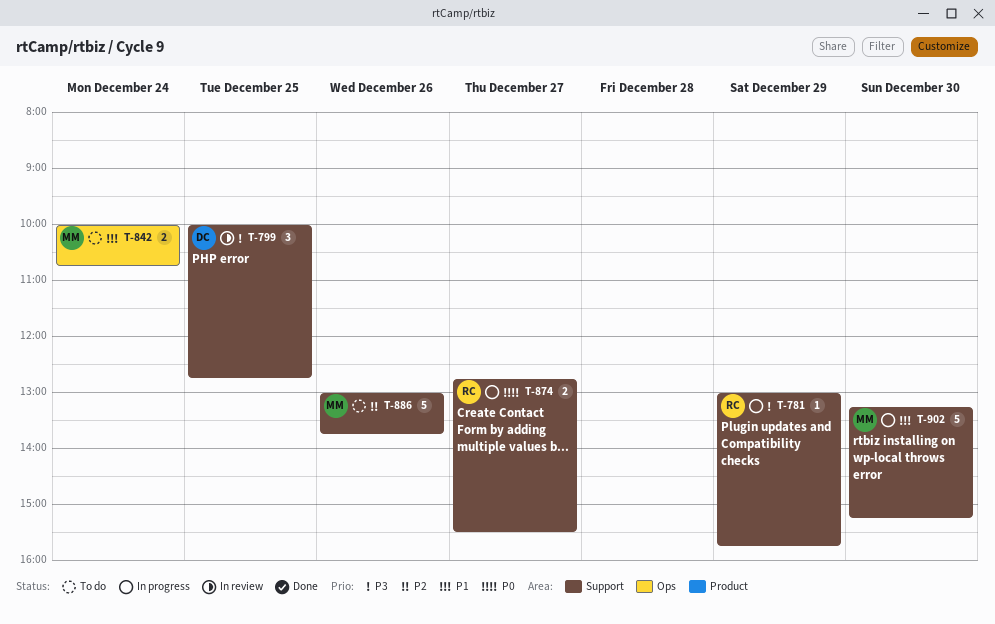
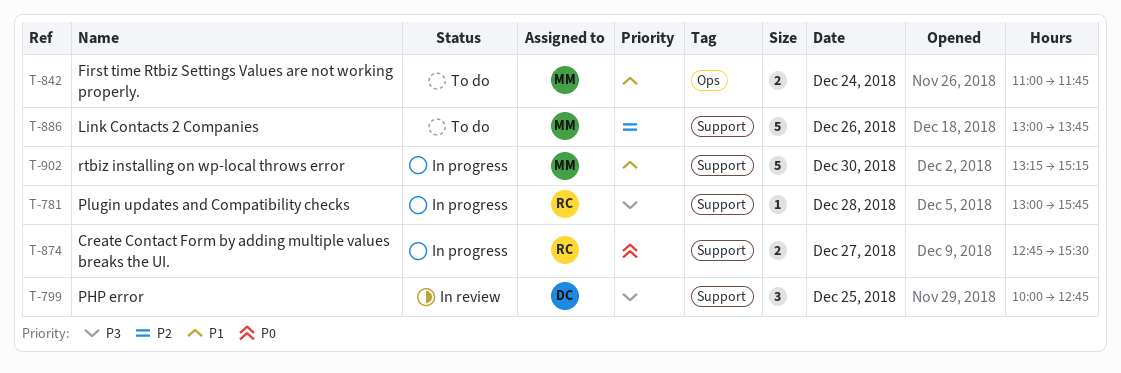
T-781, day: Dec 29 -> Dec 28
T-842, begins: 10:00 -> 11:00
T-842, ends: 10:45 -> 11:45

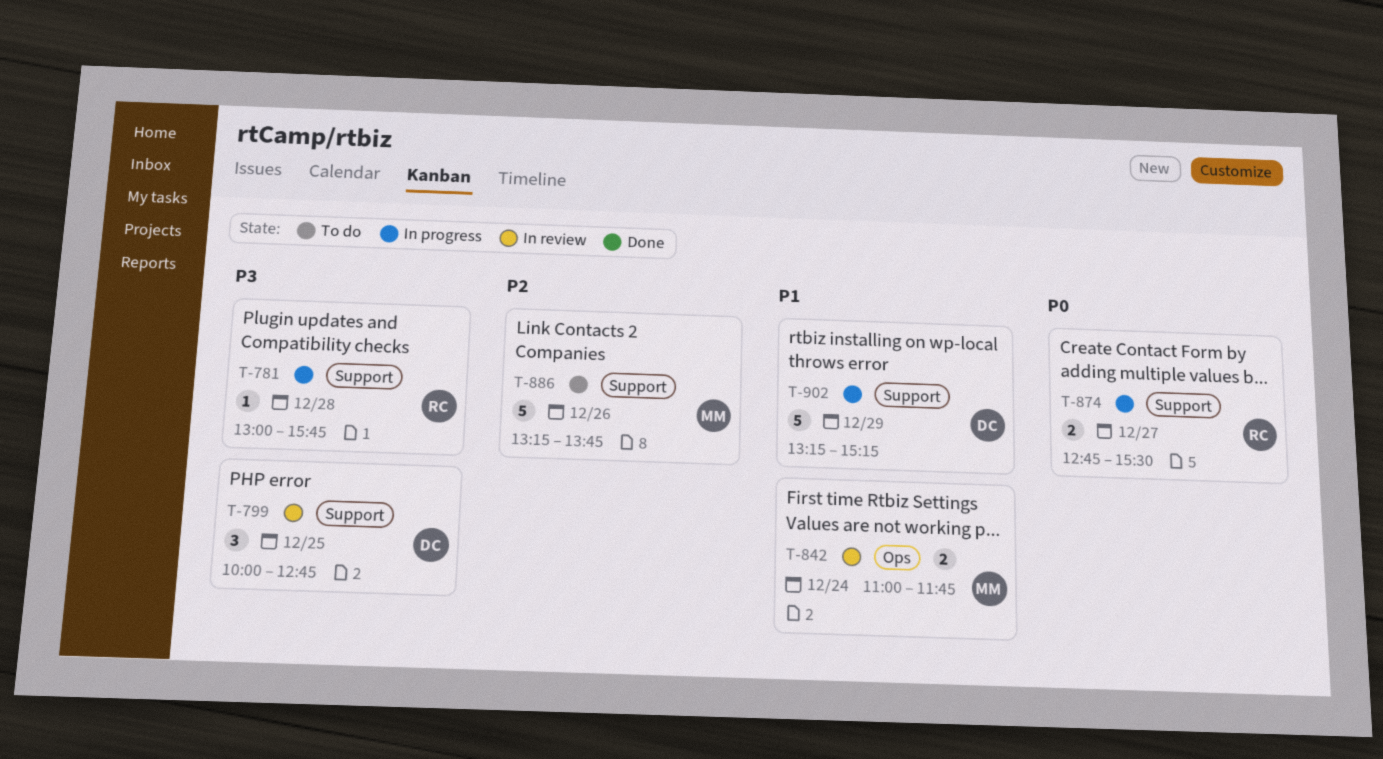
T-842, status: To do -> In review
T-886, begins: 13:00 -> 13:15
T-902, owner: MM -> DC
T-902, day: Dec 30 -> Dec 29

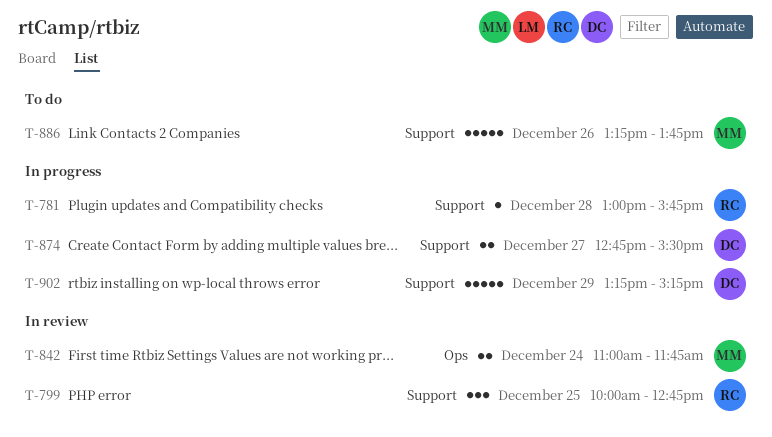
T-799, owner: DC -> RC
T-874, owner: RC -> DC

